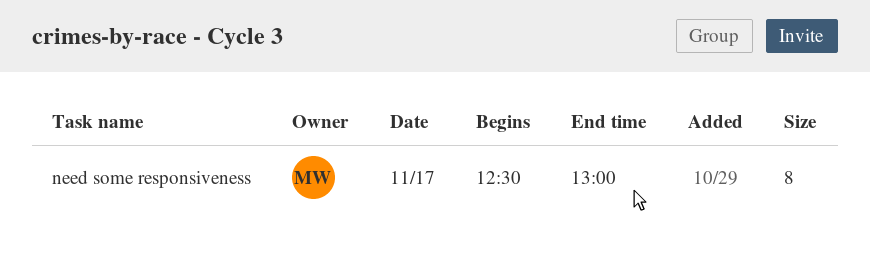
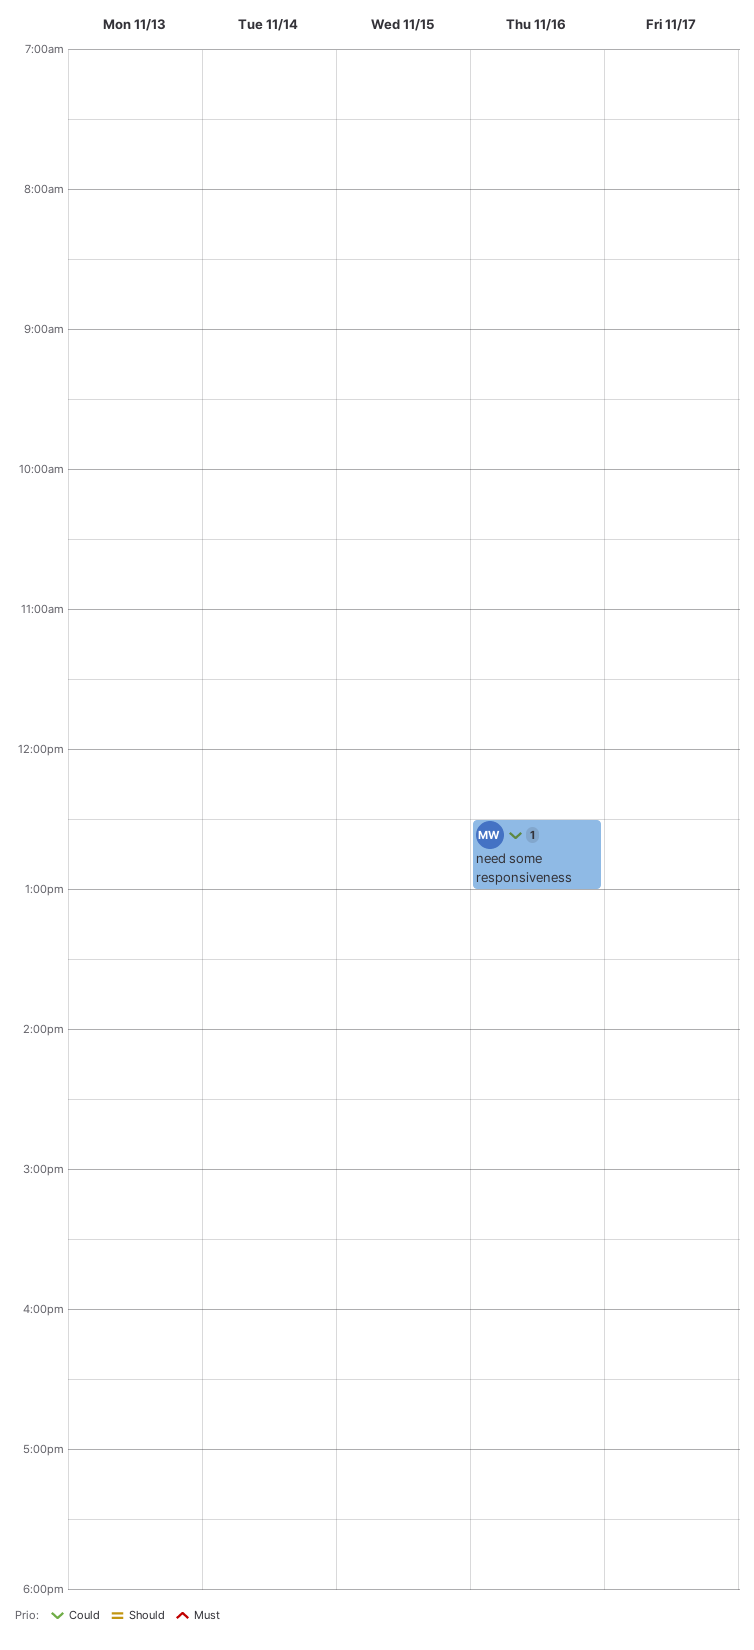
need some responsiveness, estimate: 8 -> 1
need some responsiveness, day: Nov 17 -> Nov 16

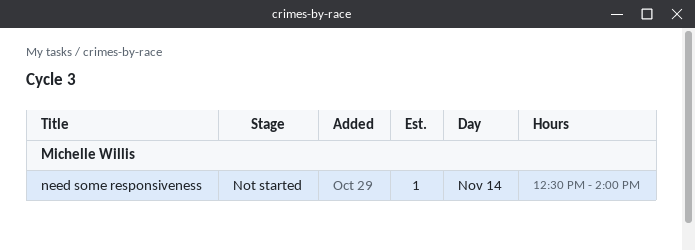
need some responsiveness, day: Nov 16 -> Nov 14
need some responsiveness, ends: 13:00 -> 14:00

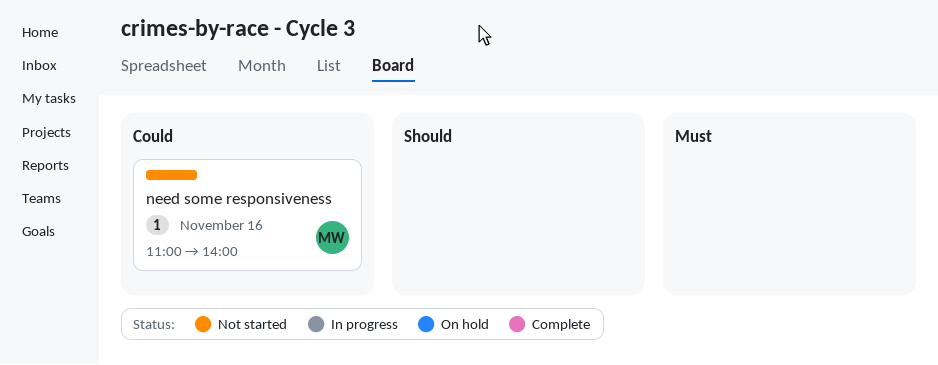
need some responsiveness, day: Nov 14 -> Nov 16
need some responsiveness, begins: 12:30 -> 11:00

